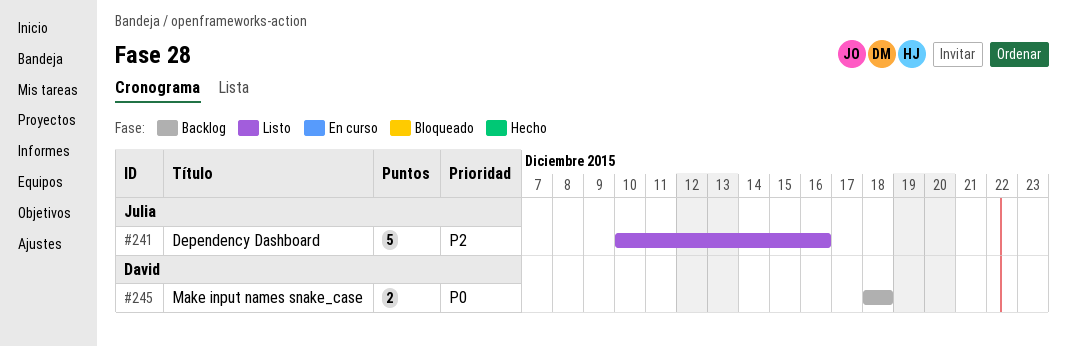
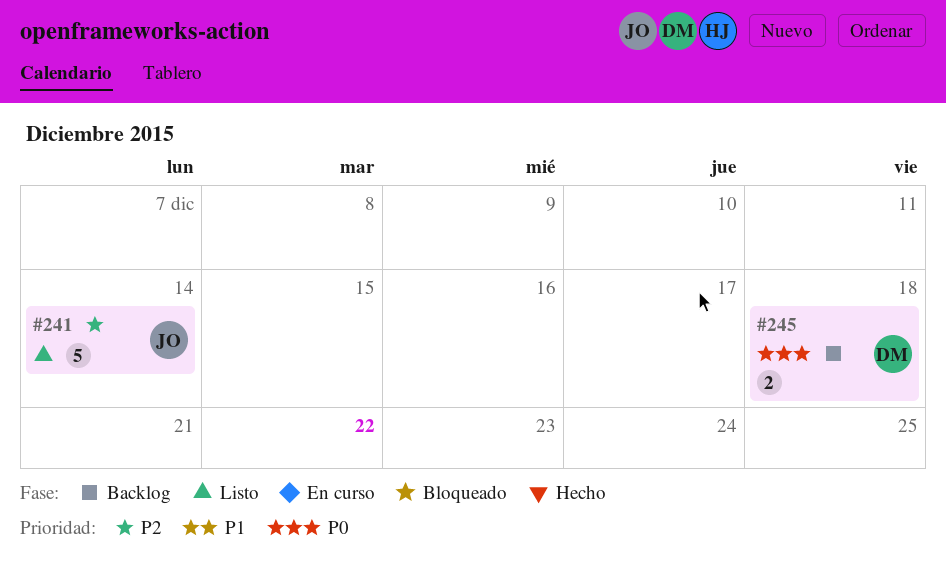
#241, due: Dec 16 -> Dec 14

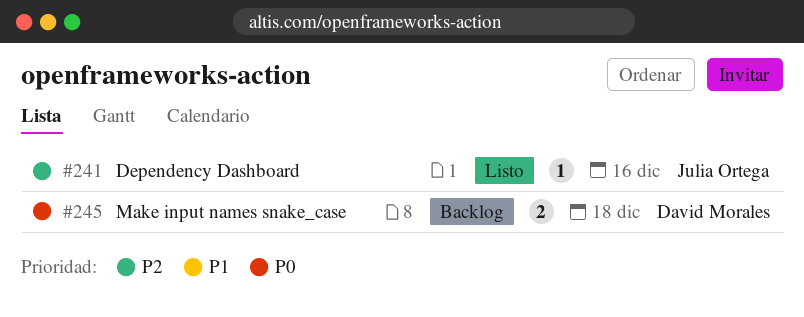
#241, estimate: 5 -> 1
#241, due: Dec 14 -> Dec 16

